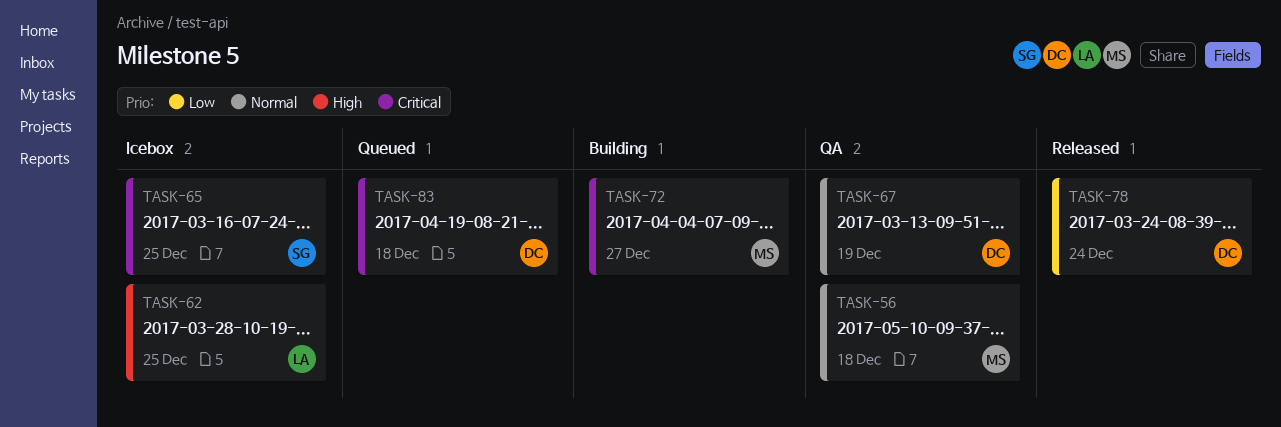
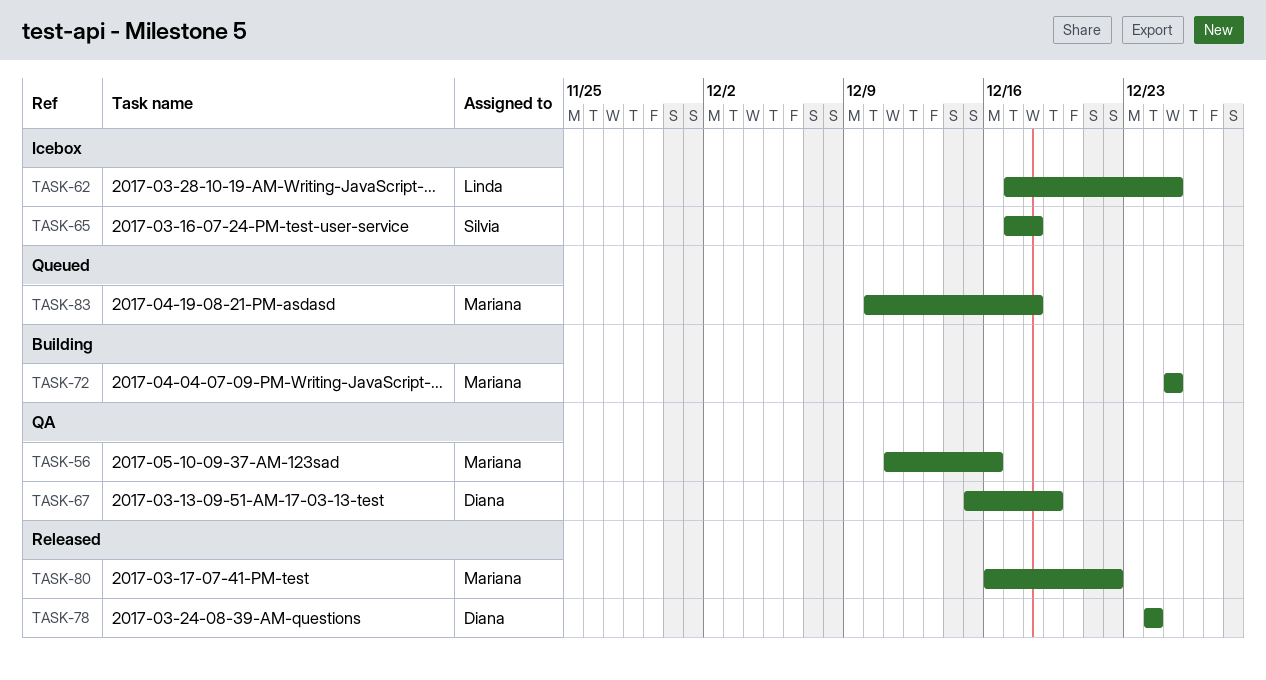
TASK-56, due: Dec 18 -> Dec 16
TASK-65, due: Dec 25 -> Dec 18
TASK-72, due: Dec 27 -> Dec 25
TASK-80: none -> present
TASK-83, owner: Diana -> Mariana

